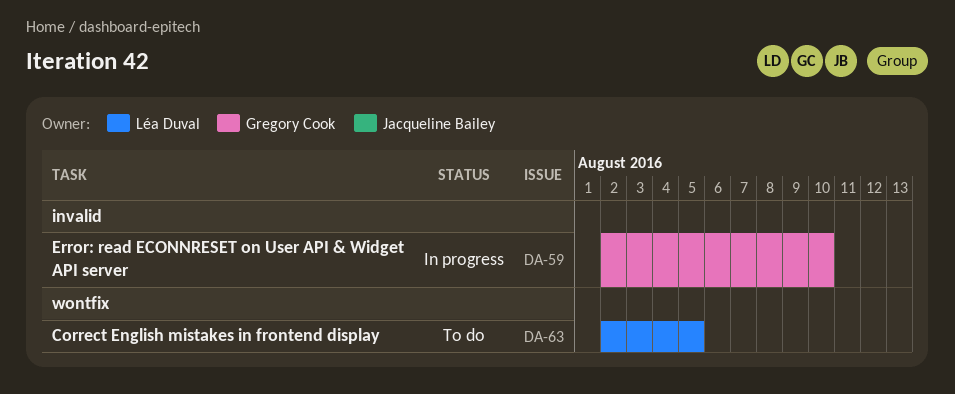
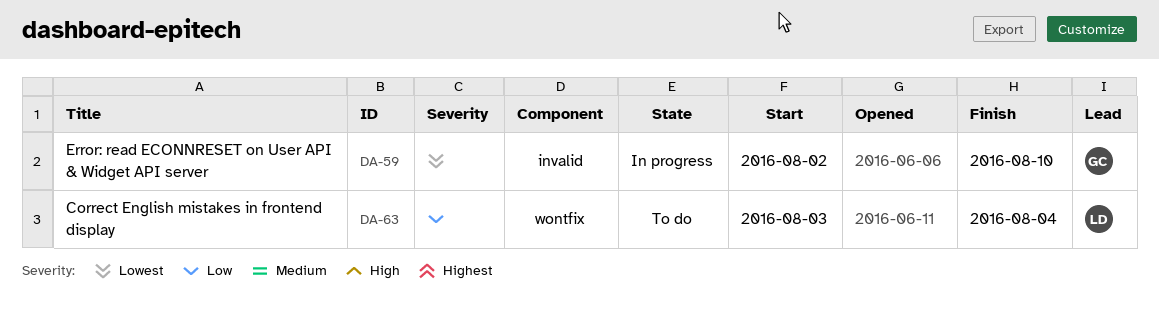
DA-63, start: Aug 2 -> Aug 3
DA-63, due: Aug 5 -> Aug 4

